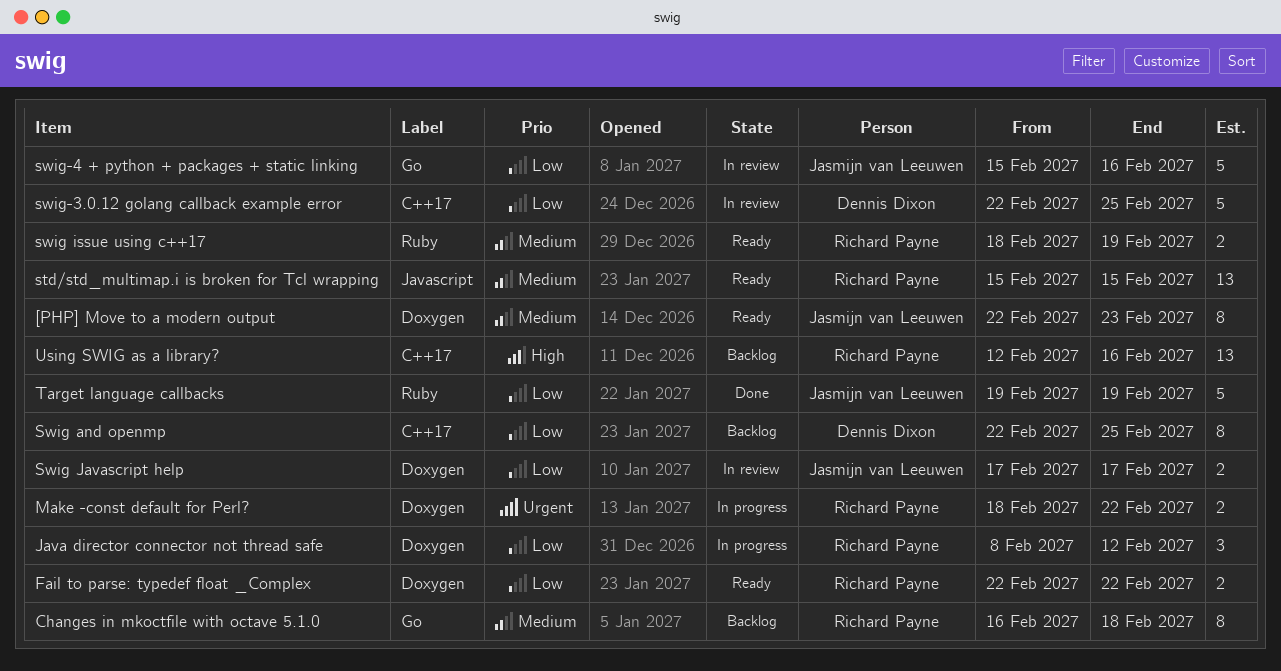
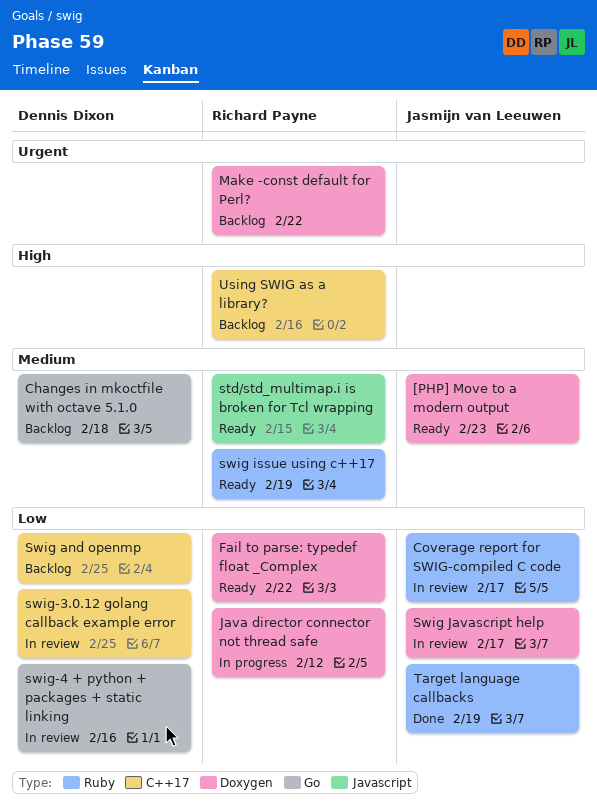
Changes in mkoctfile with octave 5.1.0, owner: Richard Payne -> Dennis Dixon
Coverage report for SWIG-compiled C code: none -> present
Make -const default for Perl?, status: In progress -> Backlog
swig-4 + python + packages + static linking, owner: Jasmijn van Leeuwen -> Dennis Dixon

